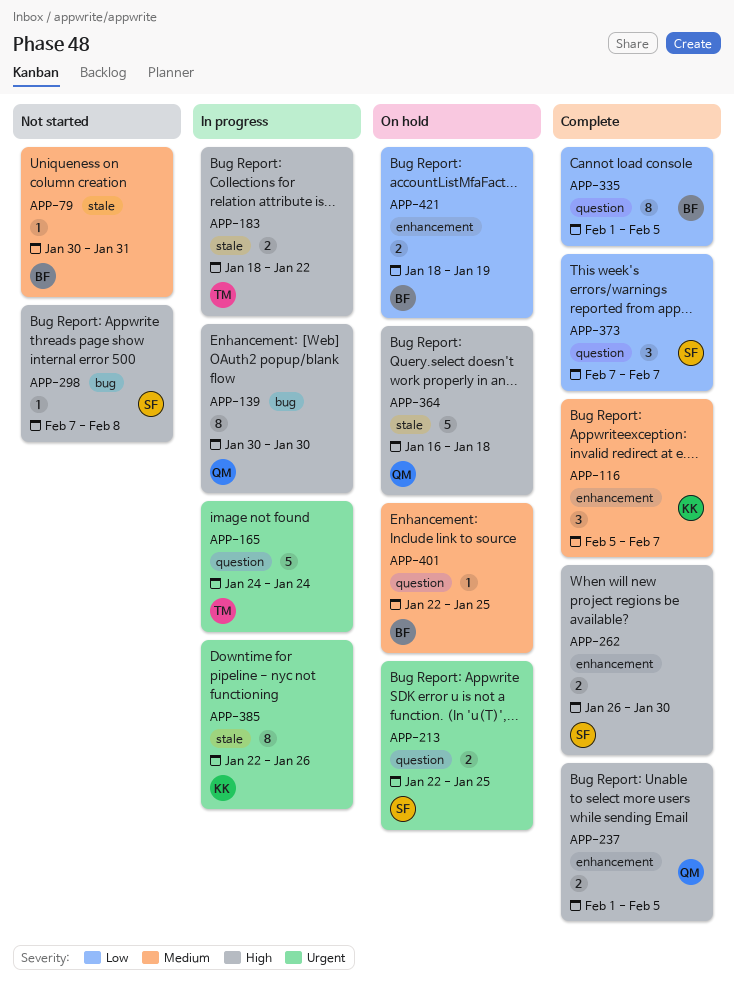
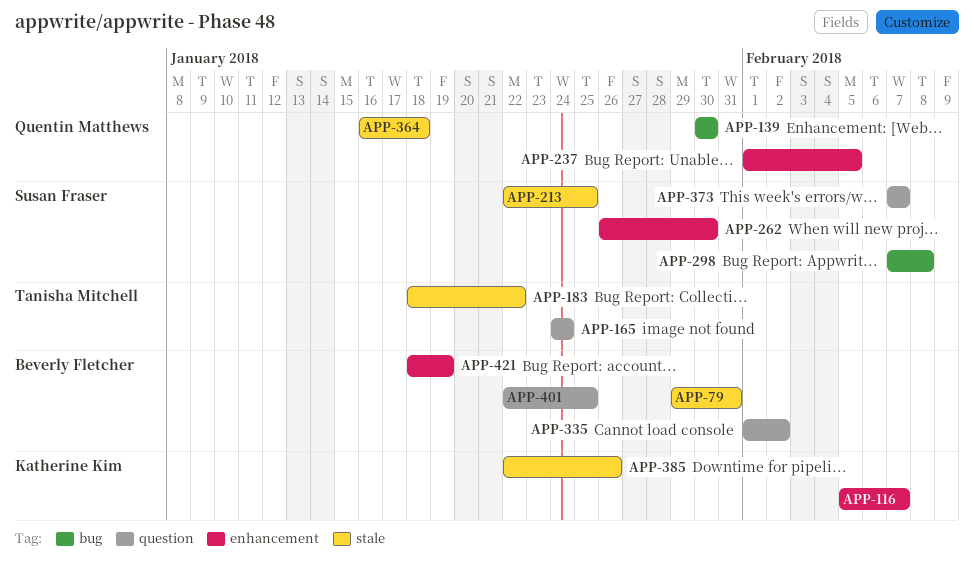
APP-79, start: Jan 30 -> Jan 29
APP-213, label: question -> stale
APP-335, due: Feb 5 -> Feb 2

